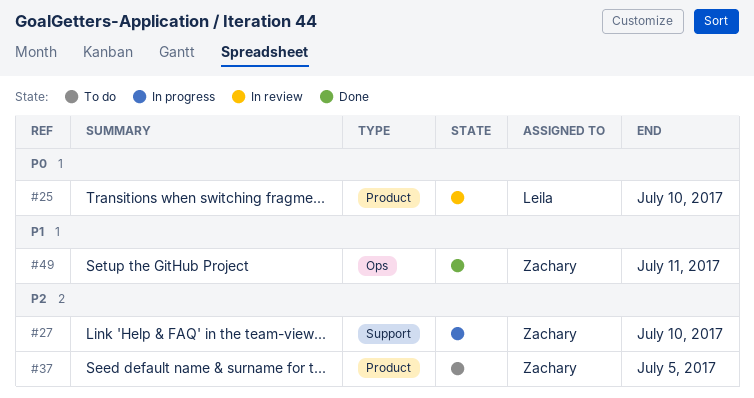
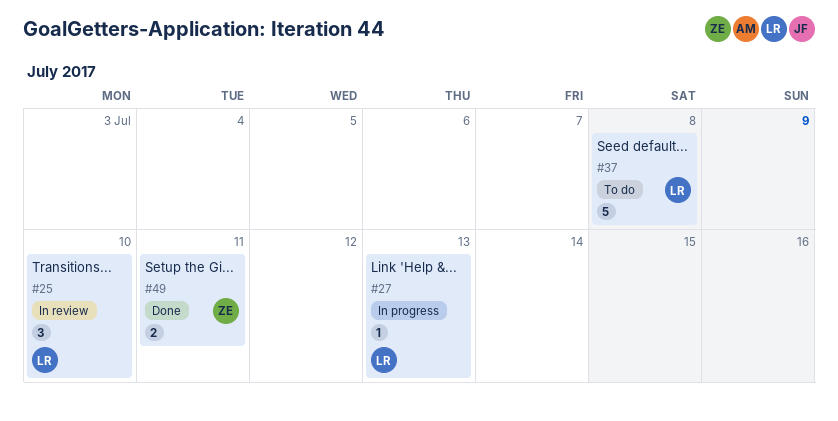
#27, owner: Zachary -> Leila
#27, due: Jul 10 -> Jul 13
#37, owner: Zachary -> Leila
#37, due: Jul 5 -> Jul 8

